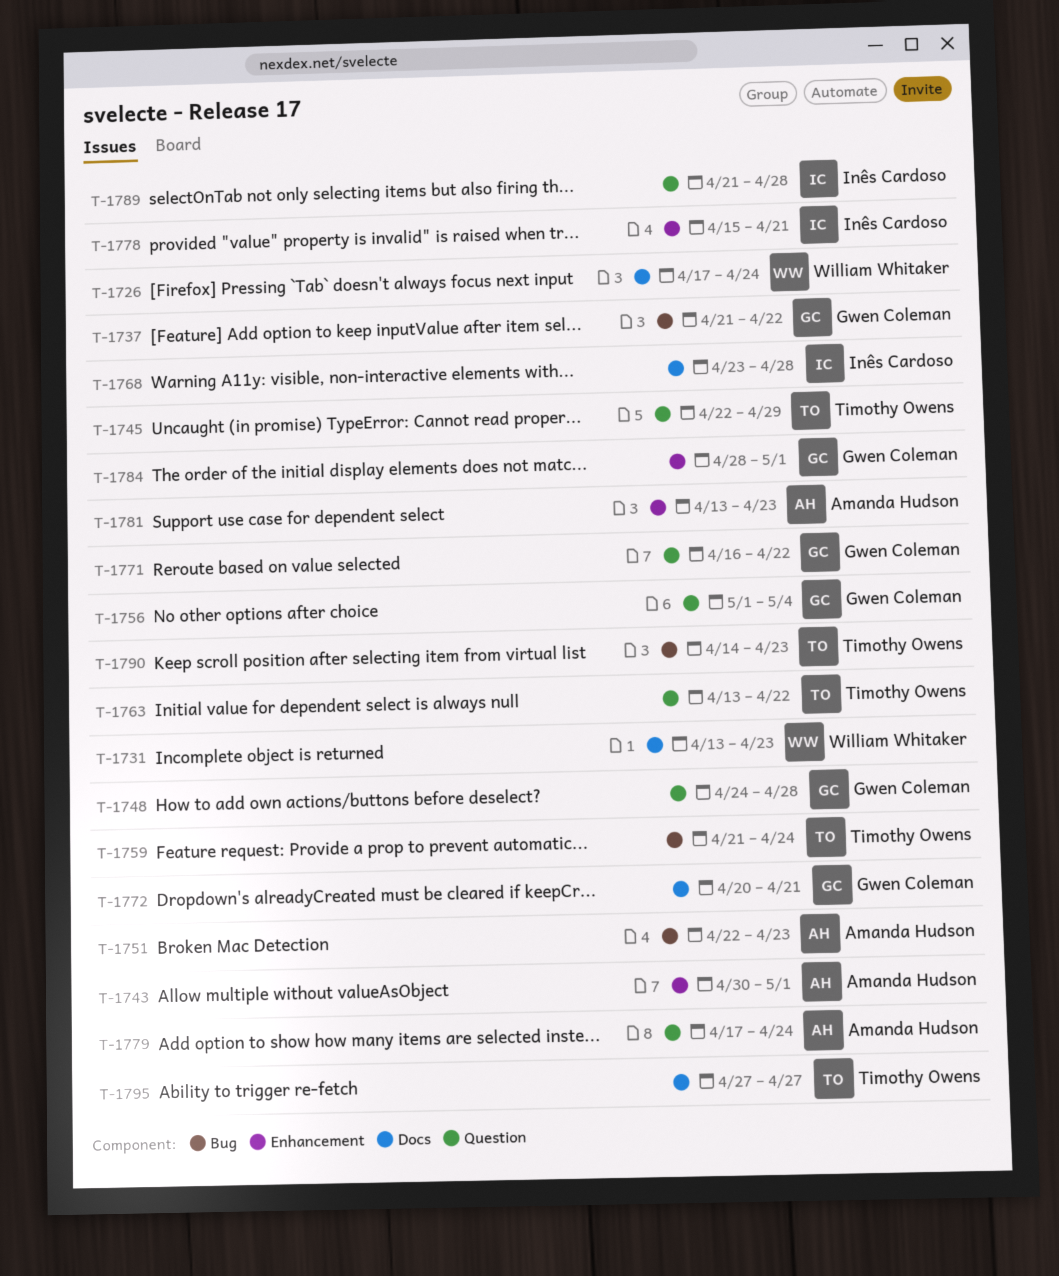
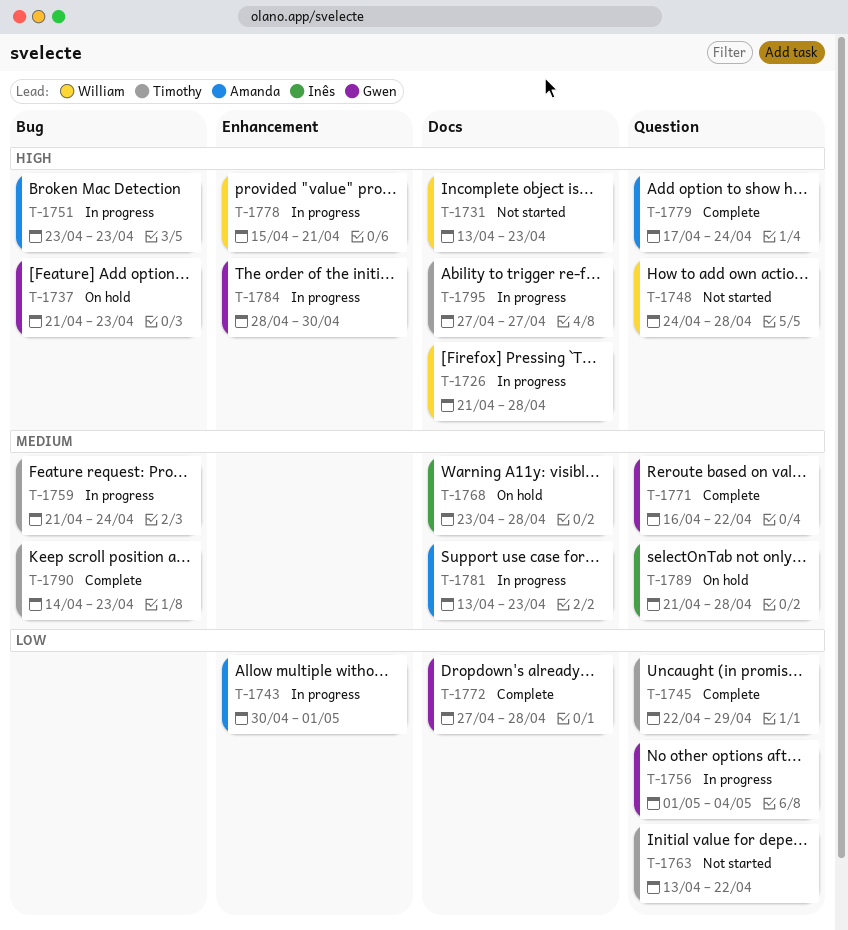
T-1726, start: Apr 17 -> Apr 21
T-1726, due: Apr 24 -> Apr 28
T-1737, due: Apr 22 -> Apr 23
T-1748, owner: Gwen Coleman -> William Whitaker
T-1751, start: Apr 22 -> Apr 23
T-1772, start: Apr 20 -> Apr 27
T-1772, due: Apr 21 -> Apr 28
T-1778, owner: Inês Cardoso -> William Whitaker
T-1781, label: Enhancement -> Docs
T-1784, due: May 1 -> Apr 30

